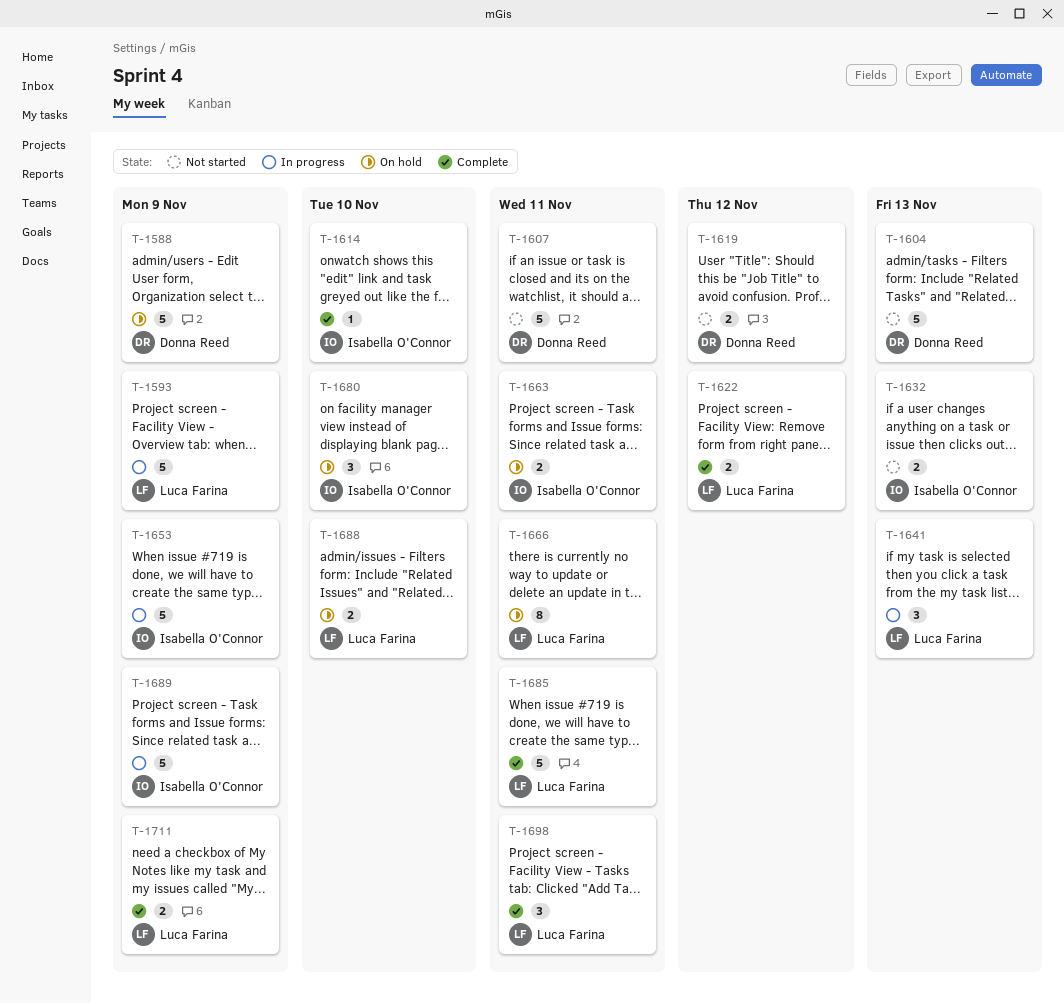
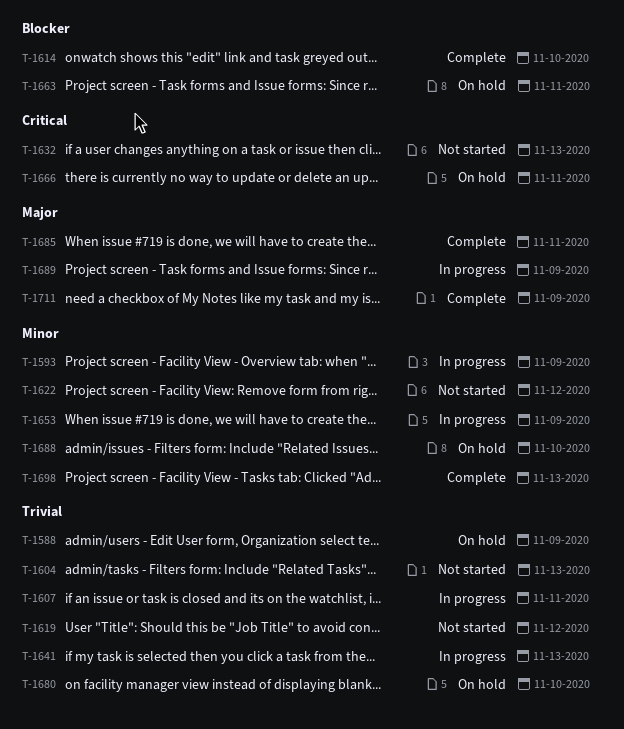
T-1607, status: Not started -> In progress
T-1622, status: Complete -> Not started
T-1698, due: Nov 11 -> Nov 13

